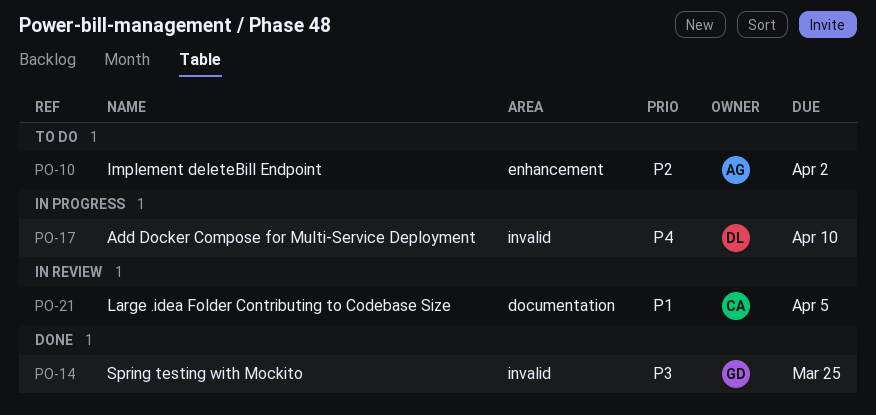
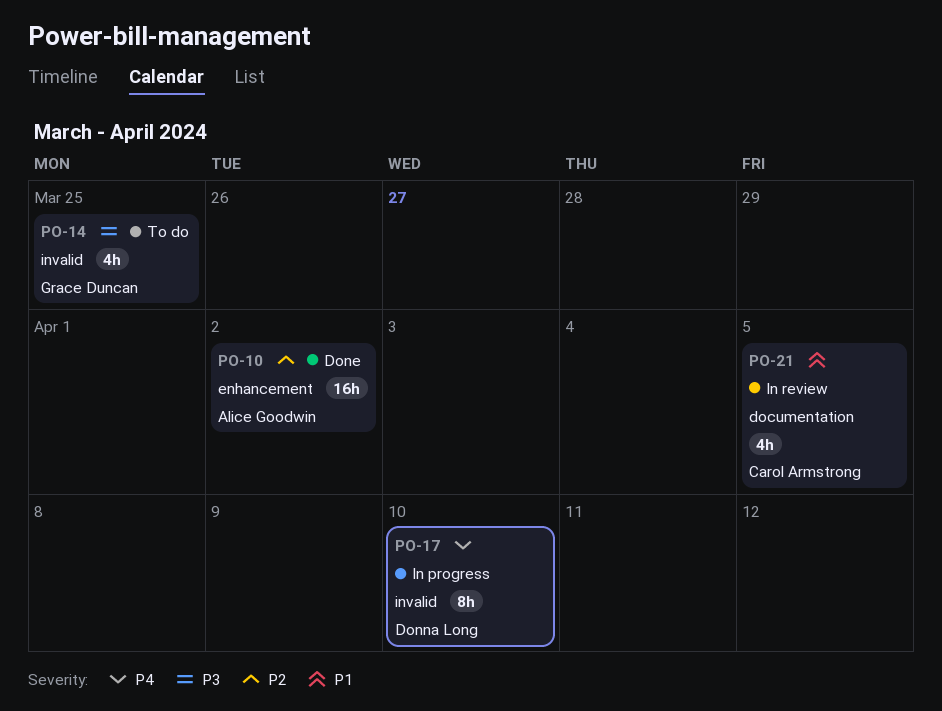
PO-10, status: To do -> Done
PO-14, status: Done -> To do

